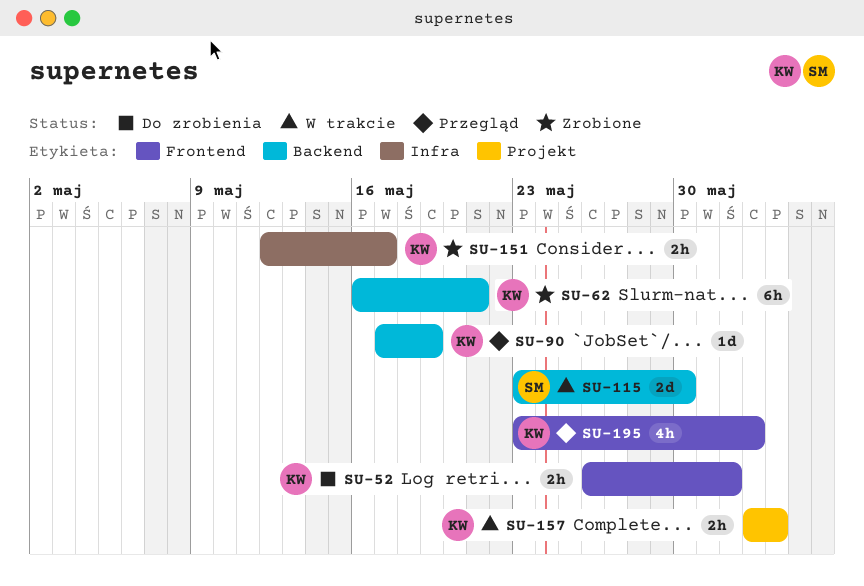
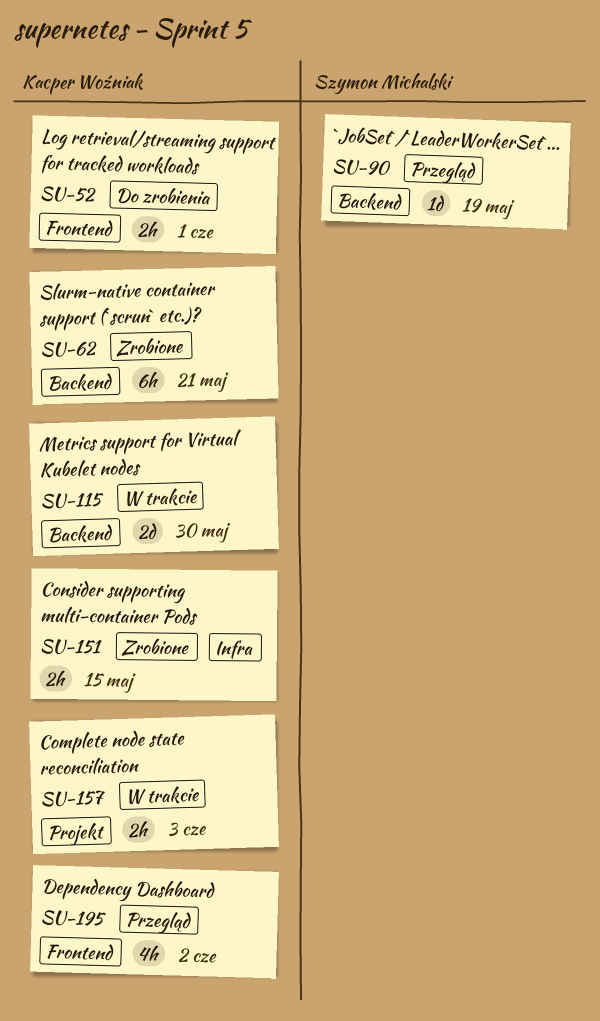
SU-90, owner: Kacper Woźniak -> Szymon Michalski
SU-115, owner: Szymon Michalski -> Kacper Woźniak
SU-151, due: May 17 -> May 15

